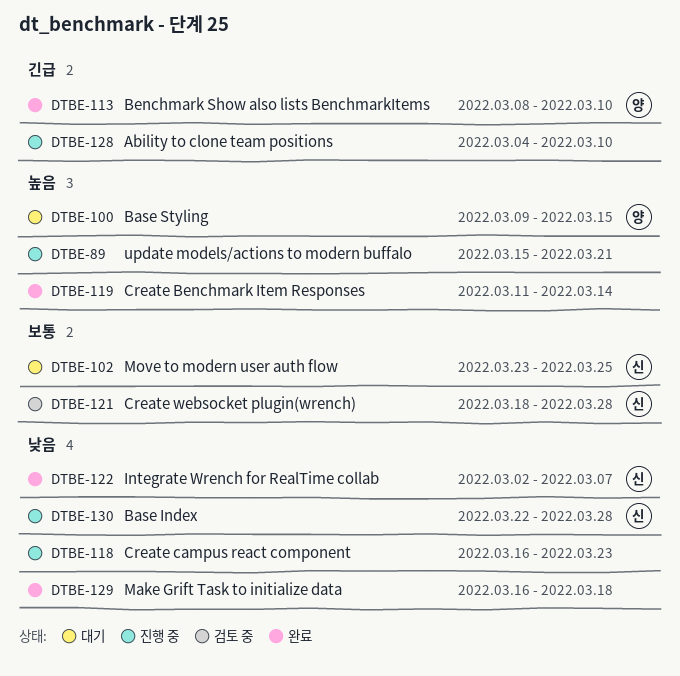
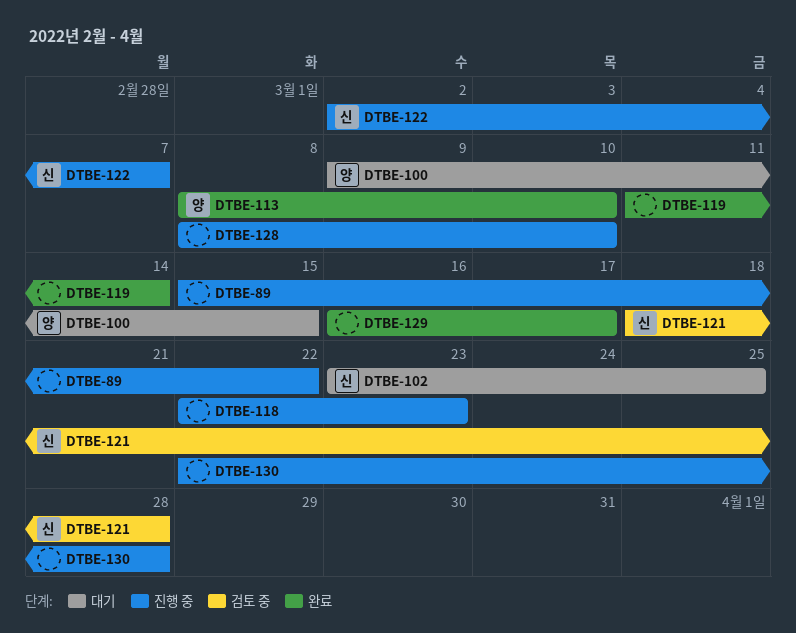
DTBE-89, due: Mar 21 -> Mar 22
DTBE-118, start: Mar 16 -> Mar 22
DTBE-122, status: 완료 -> 진행 중
DTBE-128, start: Mar 4 -> Mar 8
DTBE-129, due: Mar 18 -> Mar 17
DTBE-130, owner: 신 -> none

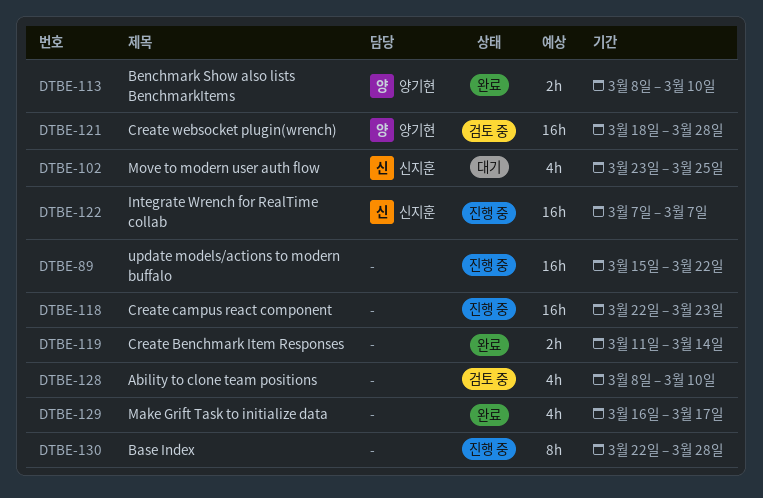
DTBE-100: present -> none
DTBE-121, owner: 신지훈 -> 양기현
DTBE-122, start: Mar 2 -> Mar 7
DTBE-128, status: 진행 중 -> 검토 중

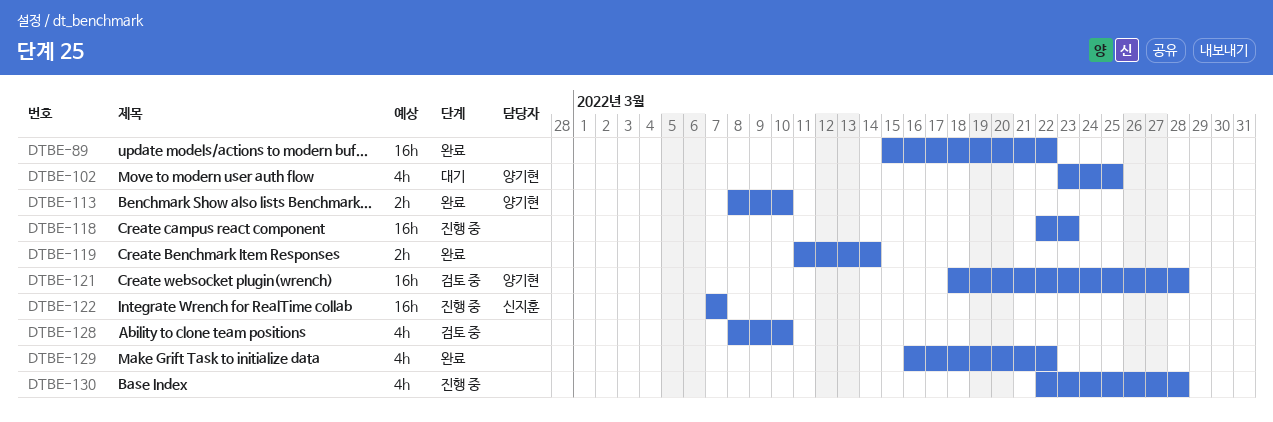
DTBE-89, status: 진행 중 -> 완료
DTBE-102, owner: 신지훈 -> 양기현
DTBE-129, due: Mar 17 -> Mar 22
DTBE-130, estimate: 8h -> 4h

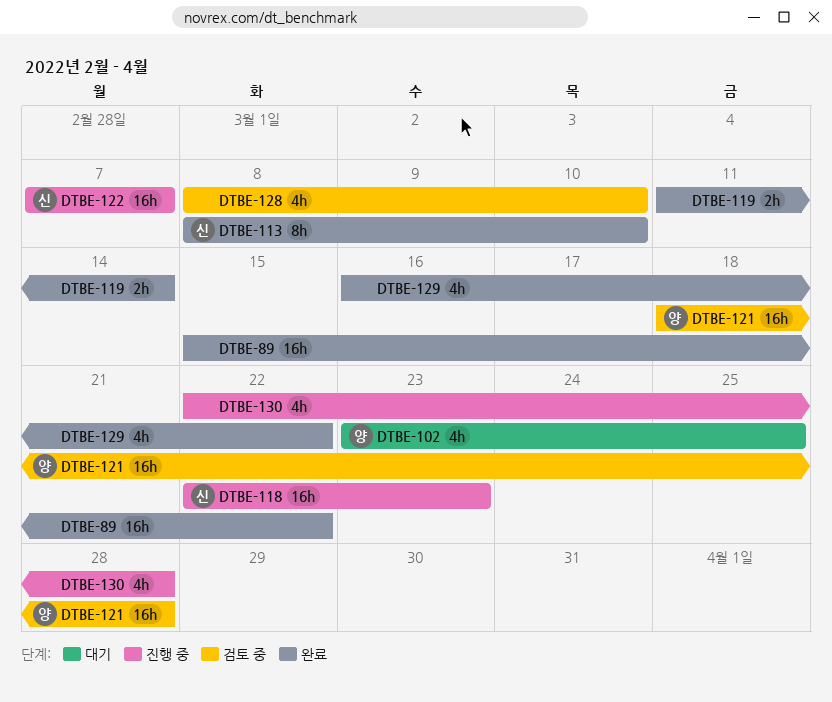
DTBE-113, owner: 양기현 -> 신지훈
DTBE-113, estimate: 2h -> 8h
DTBE-118, owner: none -> 신지훈

